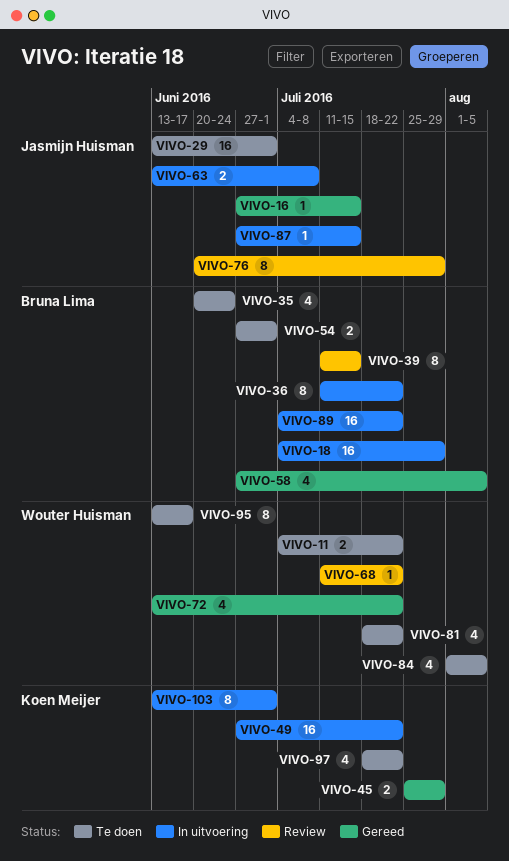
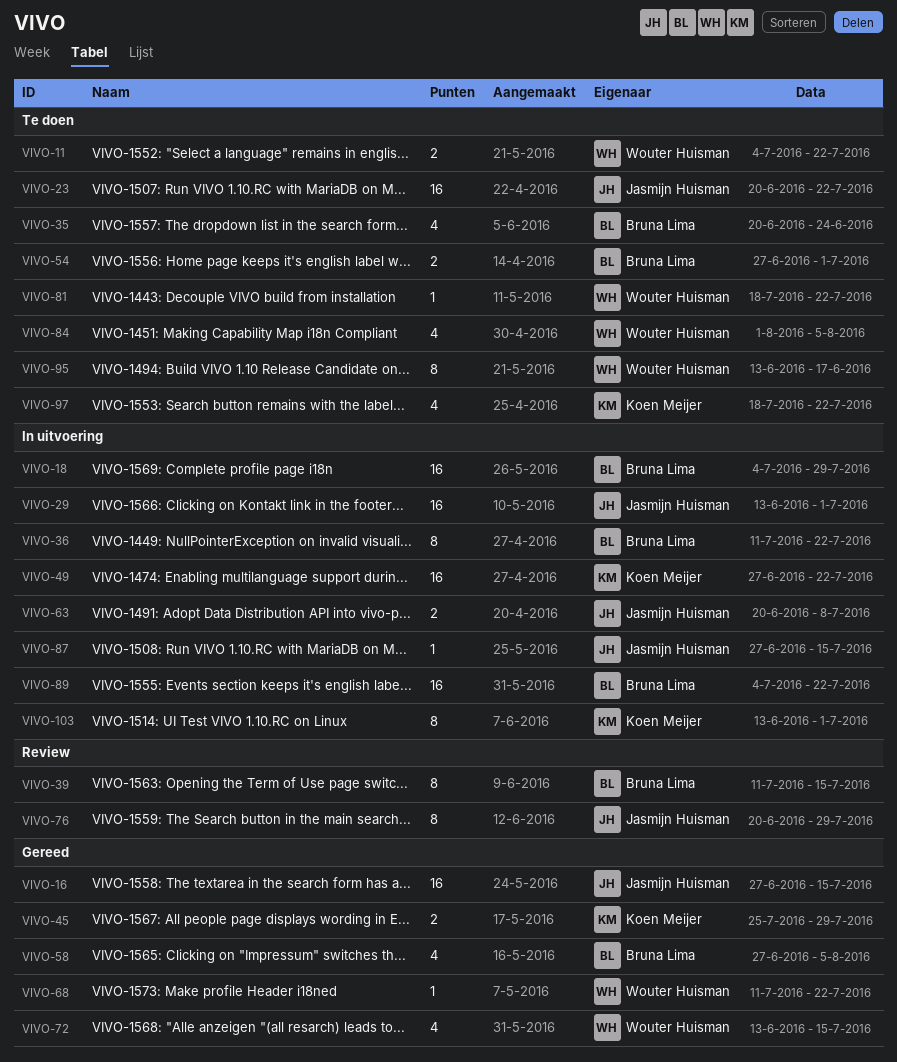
VIVO-16, estimate: 1 -> 16
VIVO-23: none -> present
VIVO-29, status: Te doen -> In uitvoering
VIVO-63, start: Jun 13 -> Jun 20
VIVO-68, status: Review -> Gereed
VIVO-72, due: Jul 22 -> Jul 15
VIVO-81, estimate: 4 -> 1

